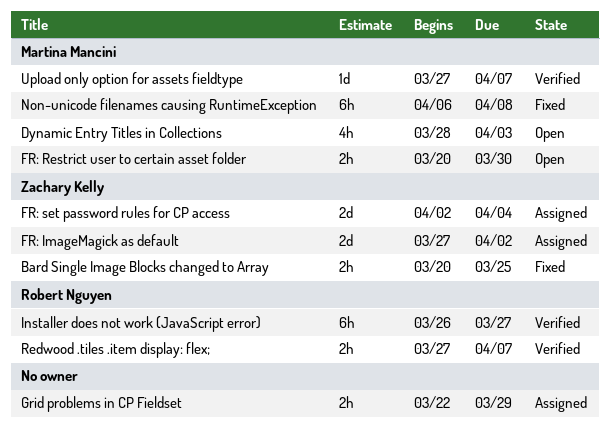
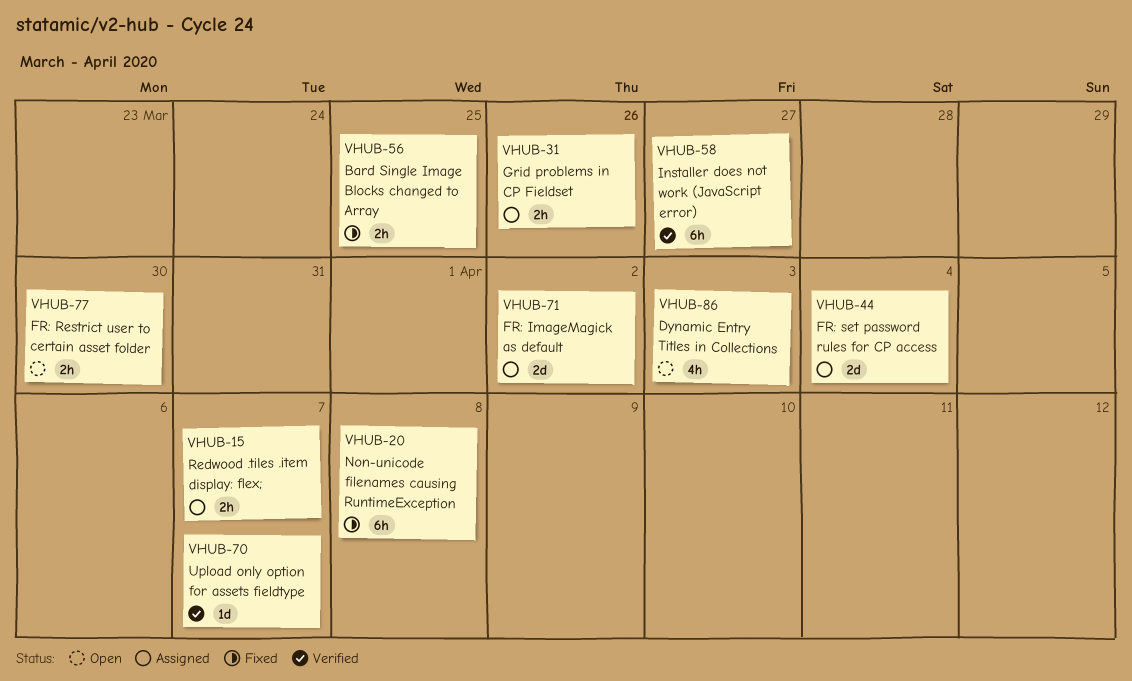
Grid problems in CP Fieldset, due: Mar 29 -> Mar 26
Redwood .tiles .item display: flex;, status: Verified -> Assigned

